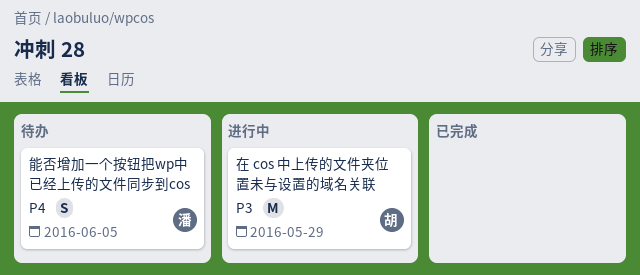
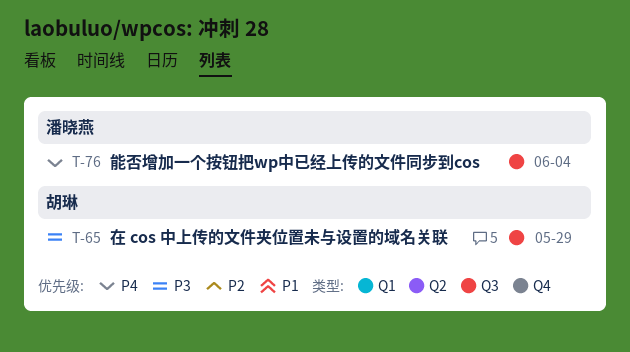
能否增加一个按钮把wp中已经上传的文件同步到cos, due: Jun 5 -> Jun 4

